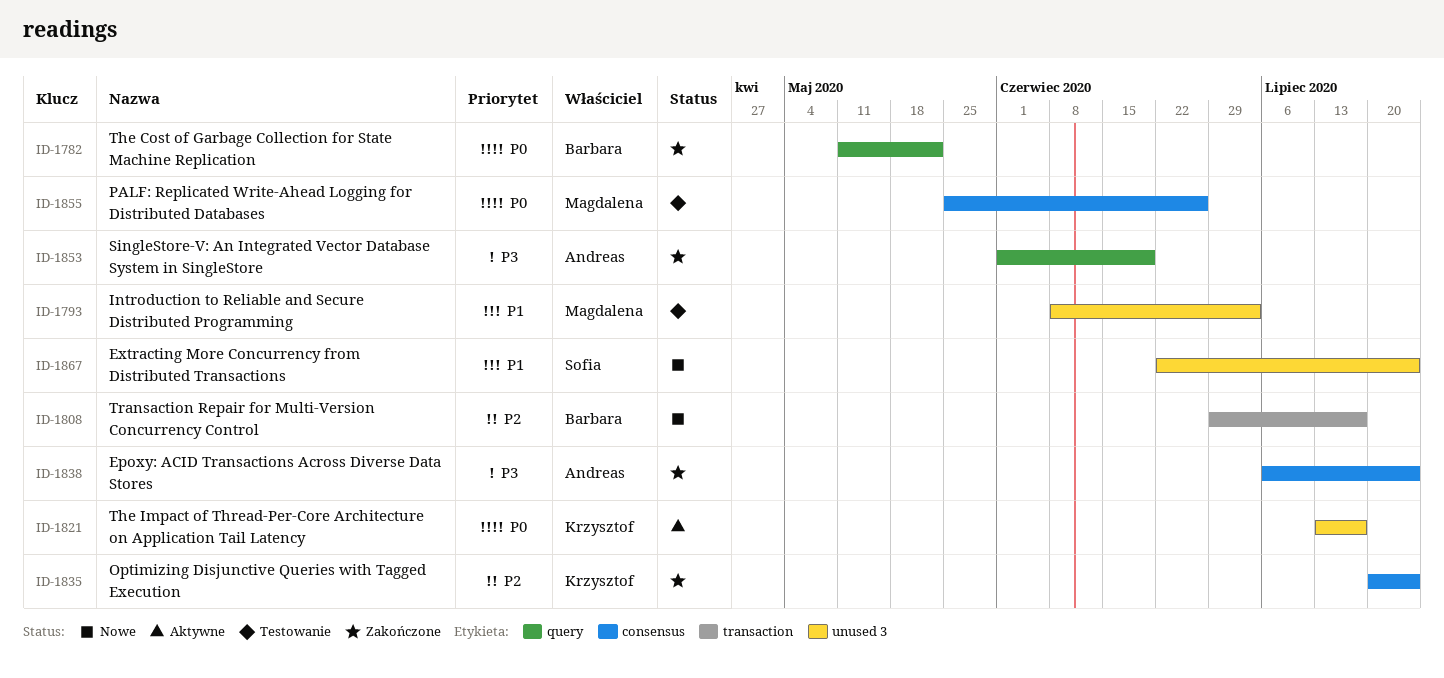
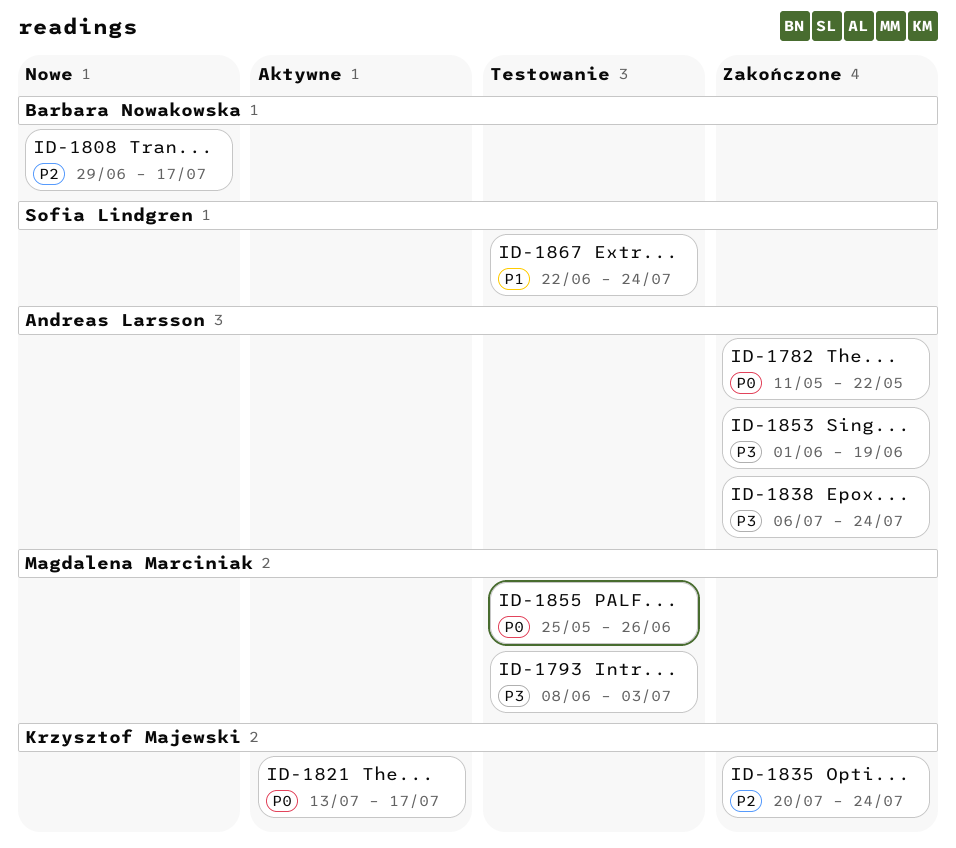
ID-1782, owner: Barbara Nowakowska -> Andreas Larsson
ID-1793, priority: P1 -> P3
ID-1867, status: Nowe -> Testowanie

